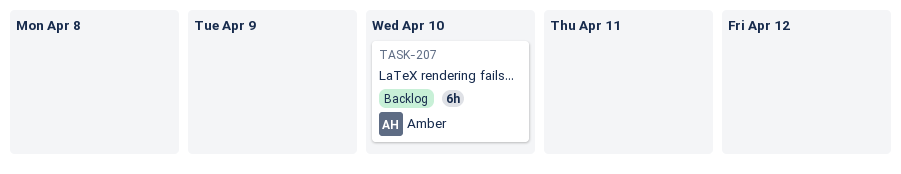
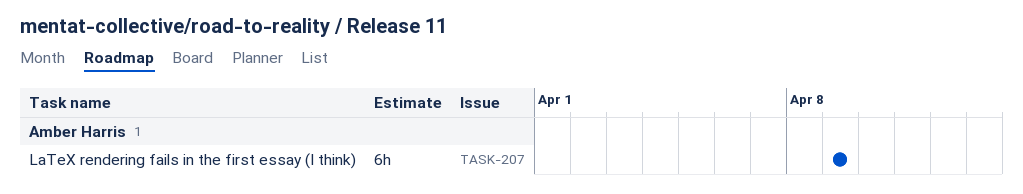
TASK-207, due: Apr 10 -> Apr 9

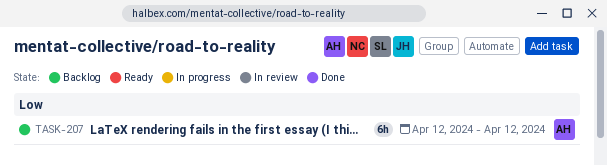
TASK-207, start: Apr 9 -> Apr 12
TASK-207, due: Apr 9 -> Apr 12

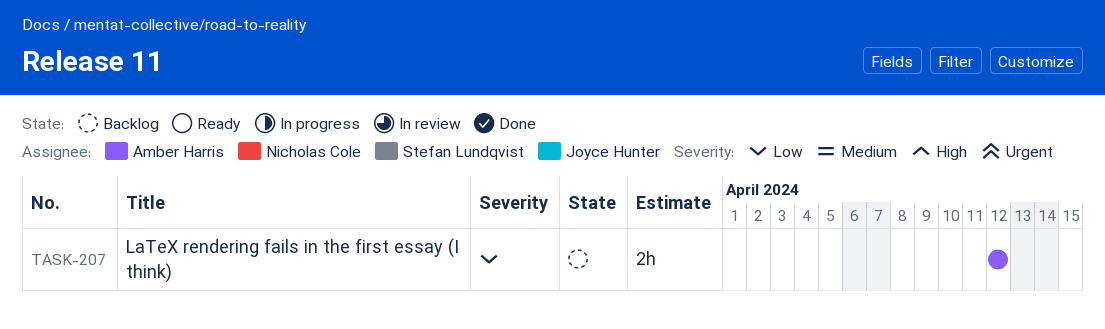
TASK-207, estimate: 6h -> 2h

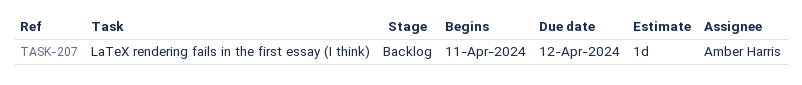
TASK-207, estimate: 2h -> 1d
TASK-207, start: Apr 12 -> Apr 11

